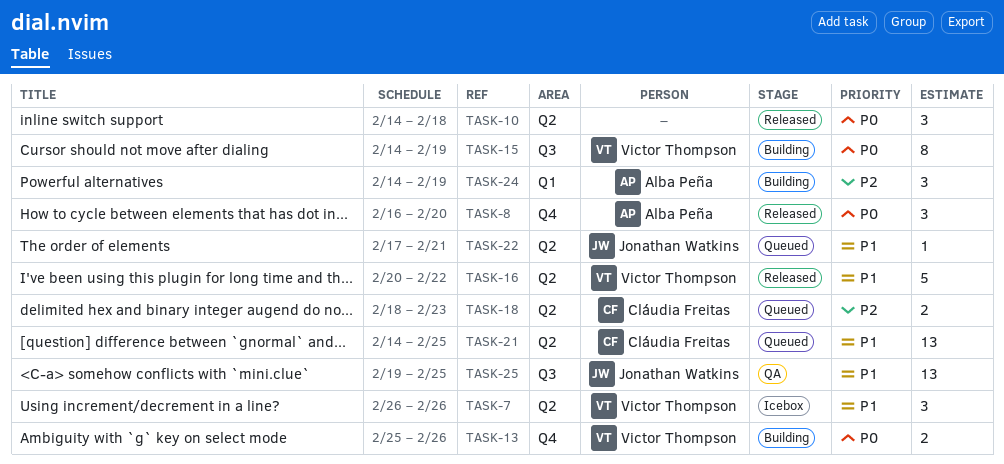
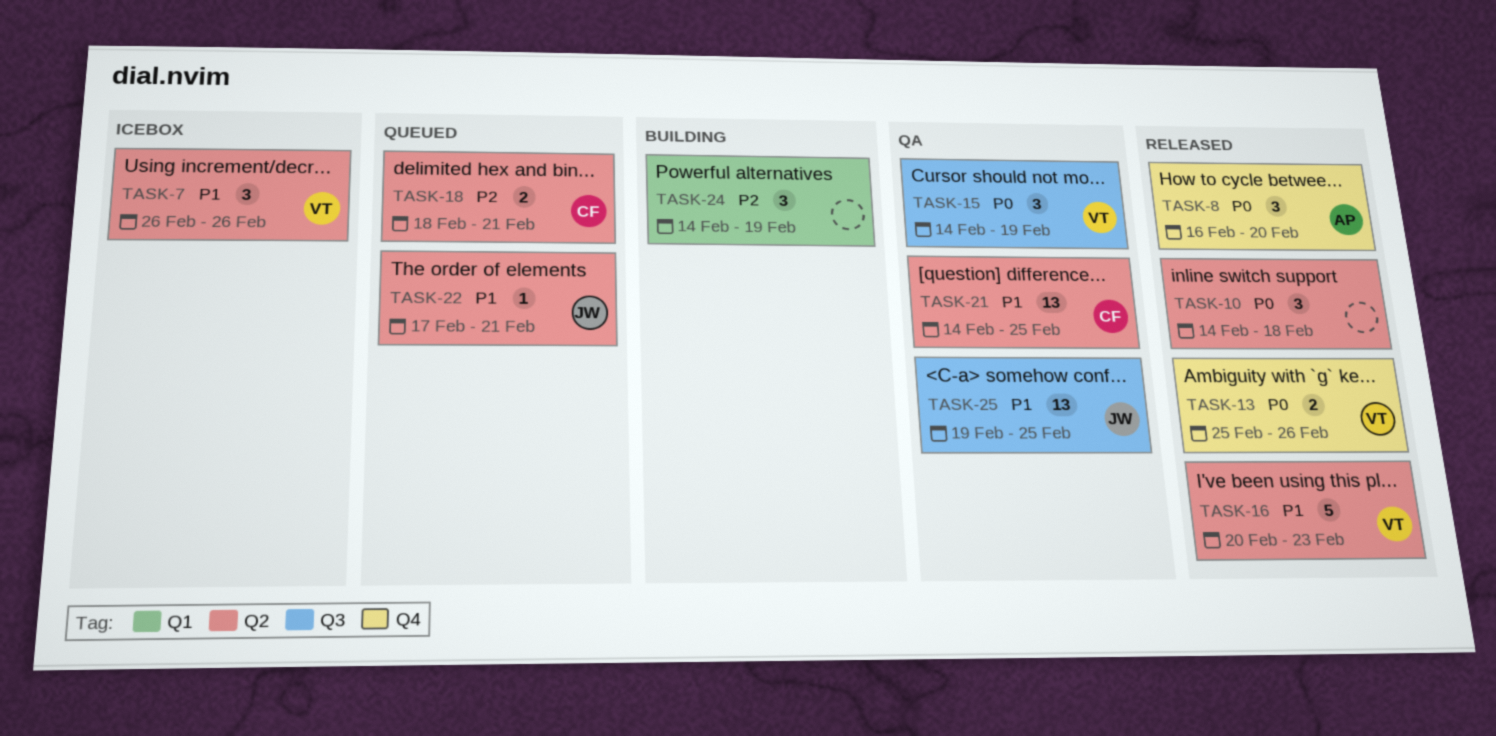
TASK-13, status: Building -> Released
TASK-15, status: Building -> QA
TASK-15, estimate: 8 -> 3
TASK-16, due: Feb 22 -> Feb 23
TASK-18, due: Feb 23 -> Feb 21
TASK-21, status: Queued -> QA
TASK-24, owner: Alba Peña -> none

